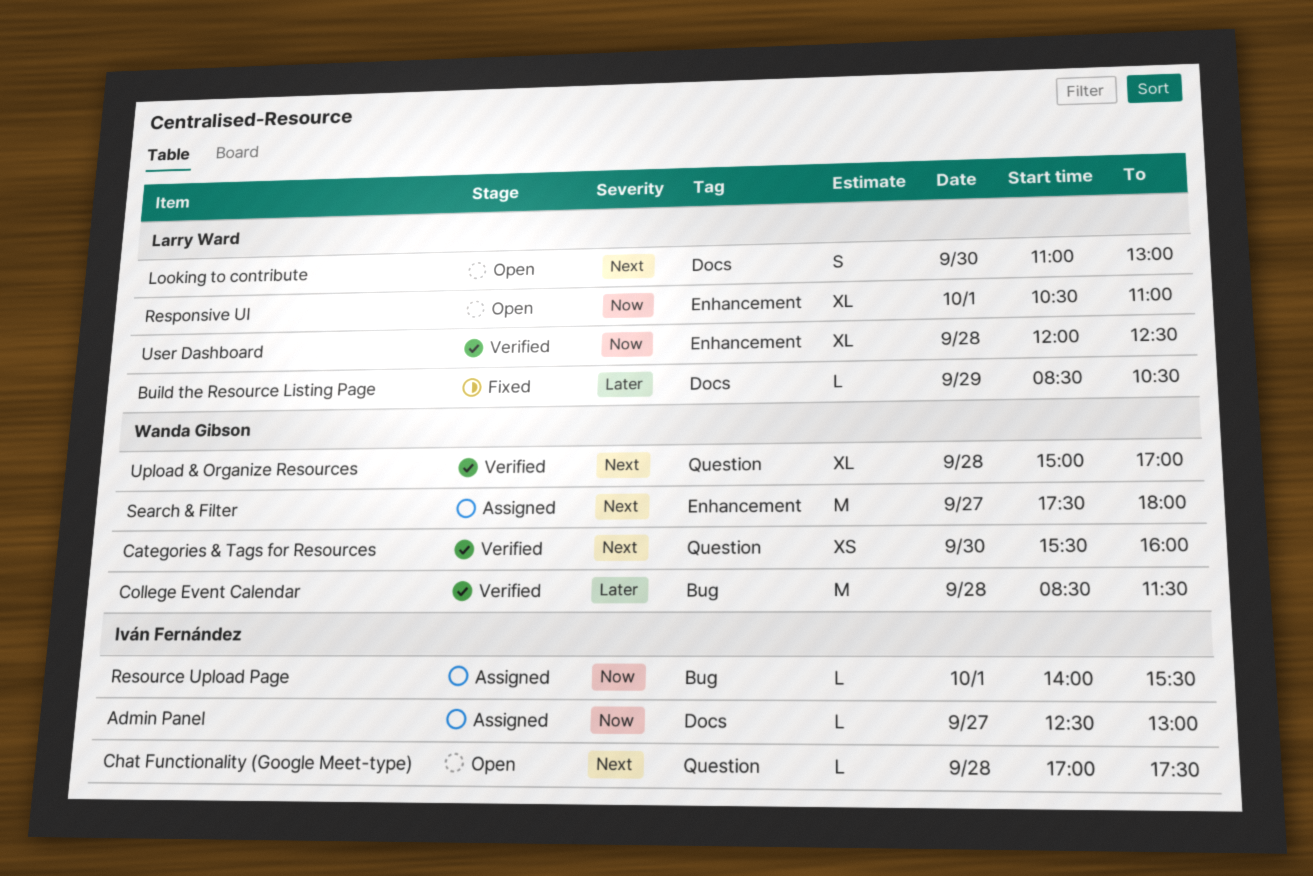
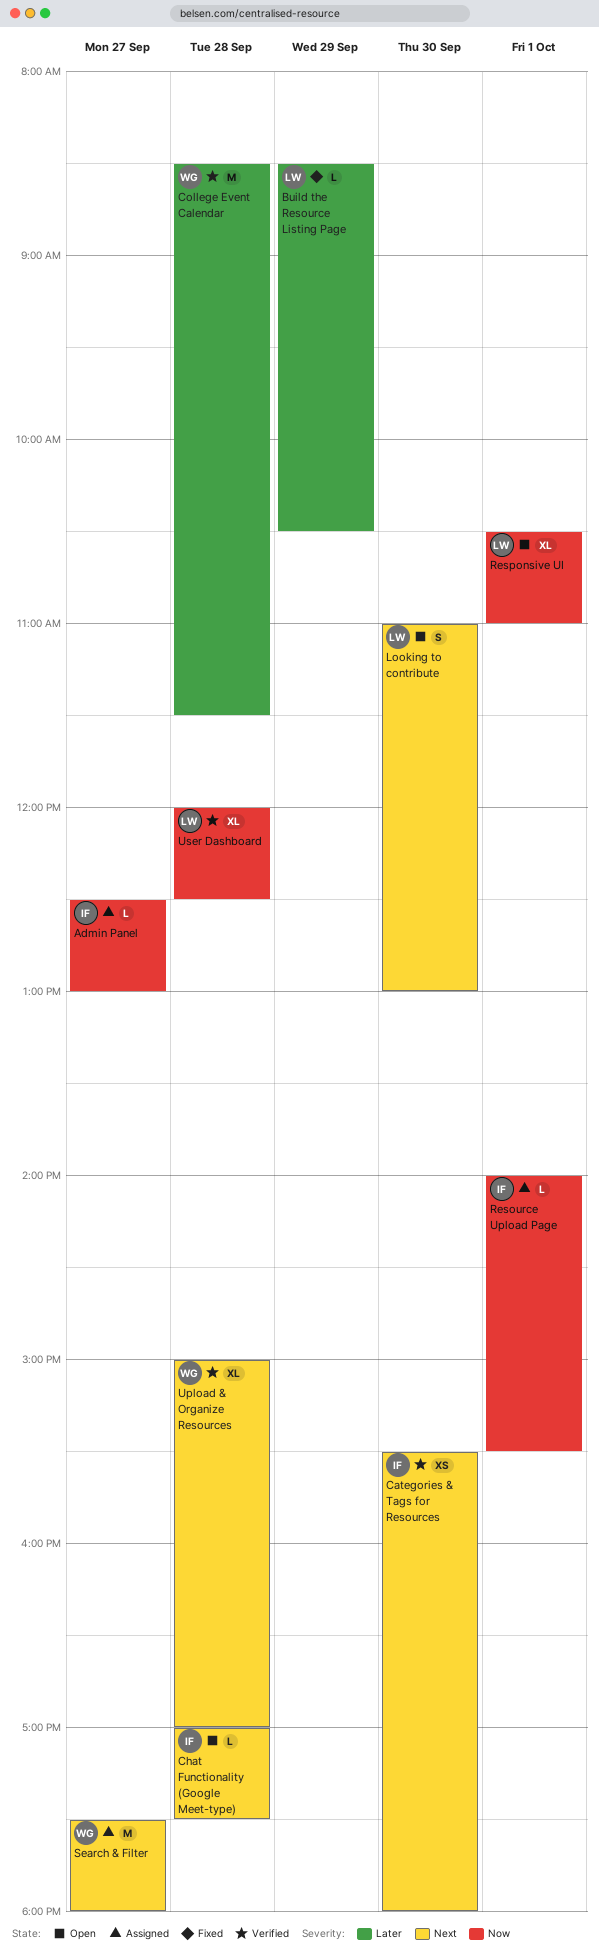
Categories & Tags for Resources, owner: Wanda Gibson -> Iván Fernández
Categories & Tags for Resources, ends: 16:00 -> 18:00

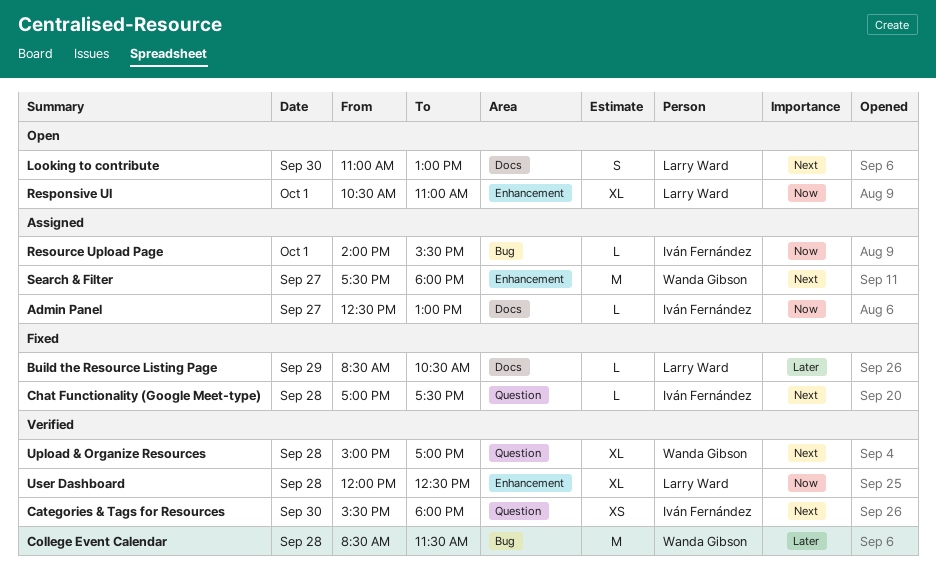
Chat Functionality (Google Meet-type), status: Open -> Fixed

